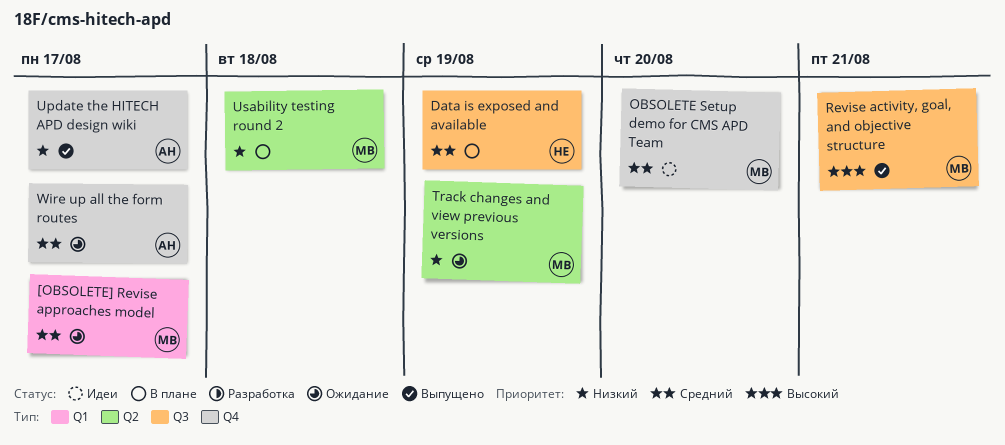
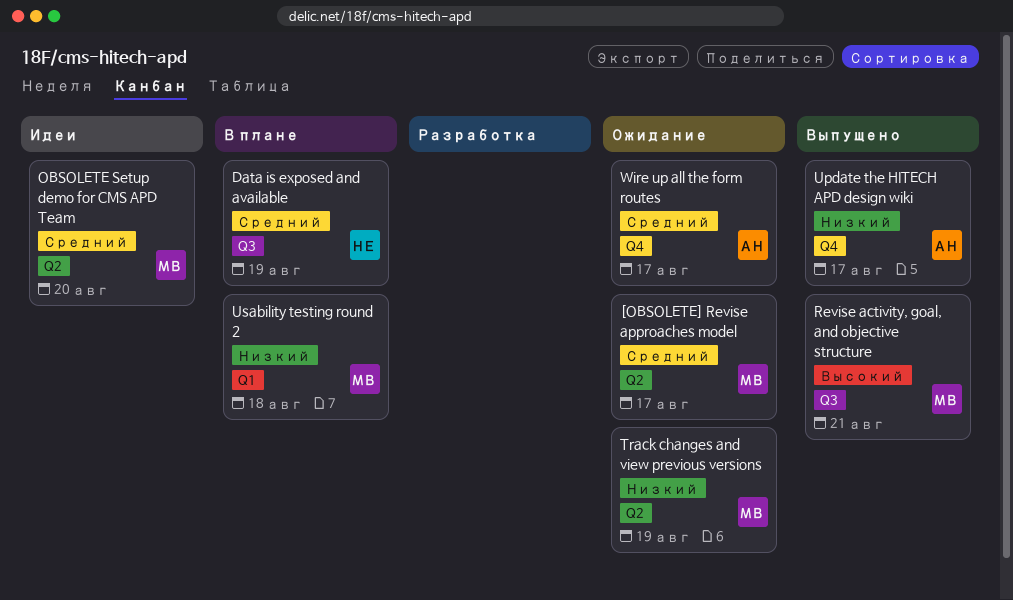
[OBSOLETE] Revise approaches model, label: Q1 -> Q2
OBSOLETE Setup demo for CMS APD Team, label: Q4 -> Q2
Usability testing round 2, label: Q2 -> Q1

